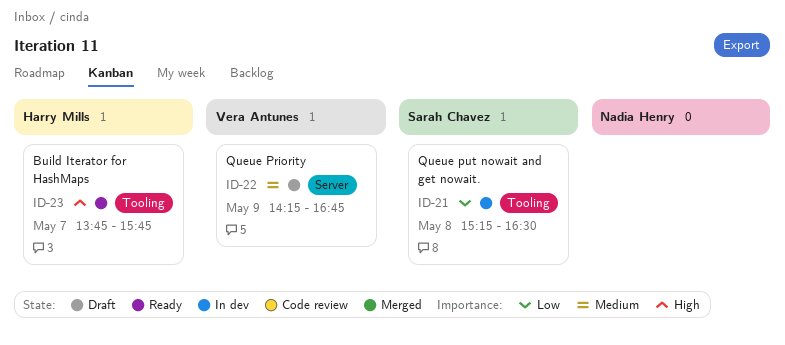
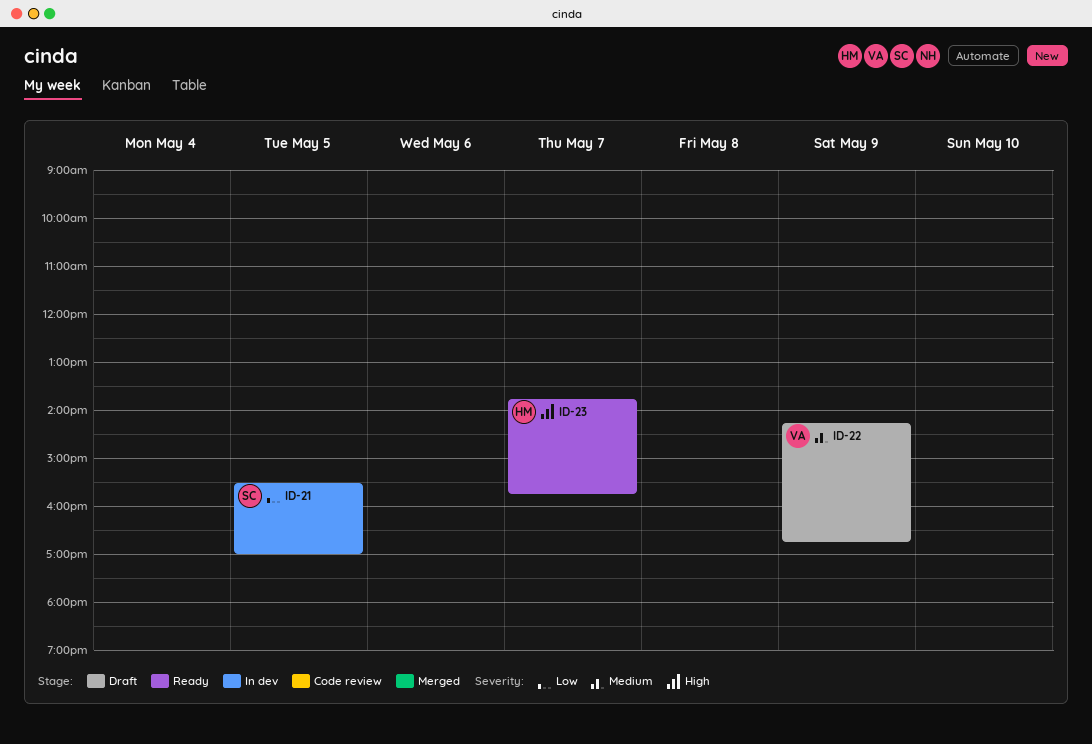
ID-21, day: May 8 -> May 5
ID-21, begins: 15:15 -> 15:30
ID-21, ends: 16:30 -> 17:00

